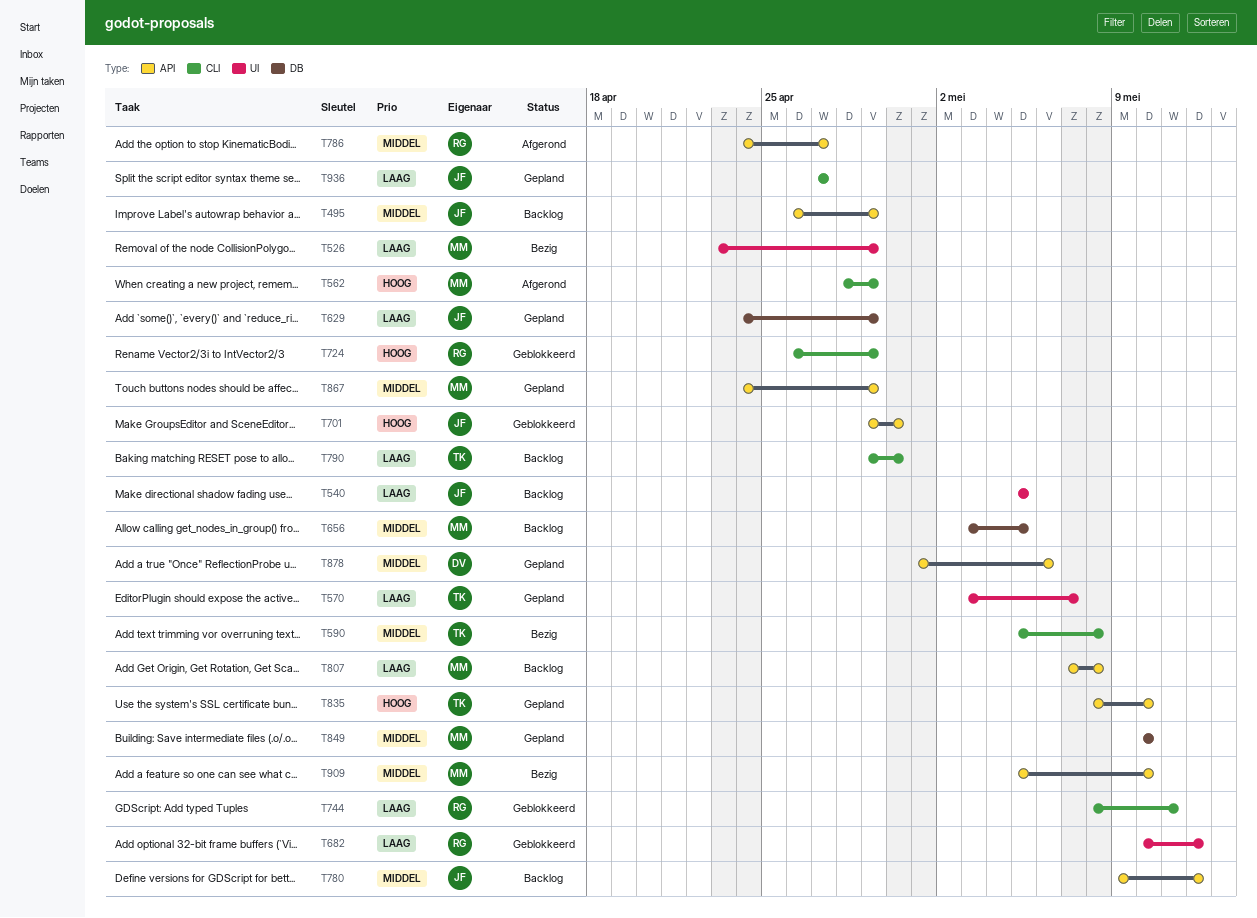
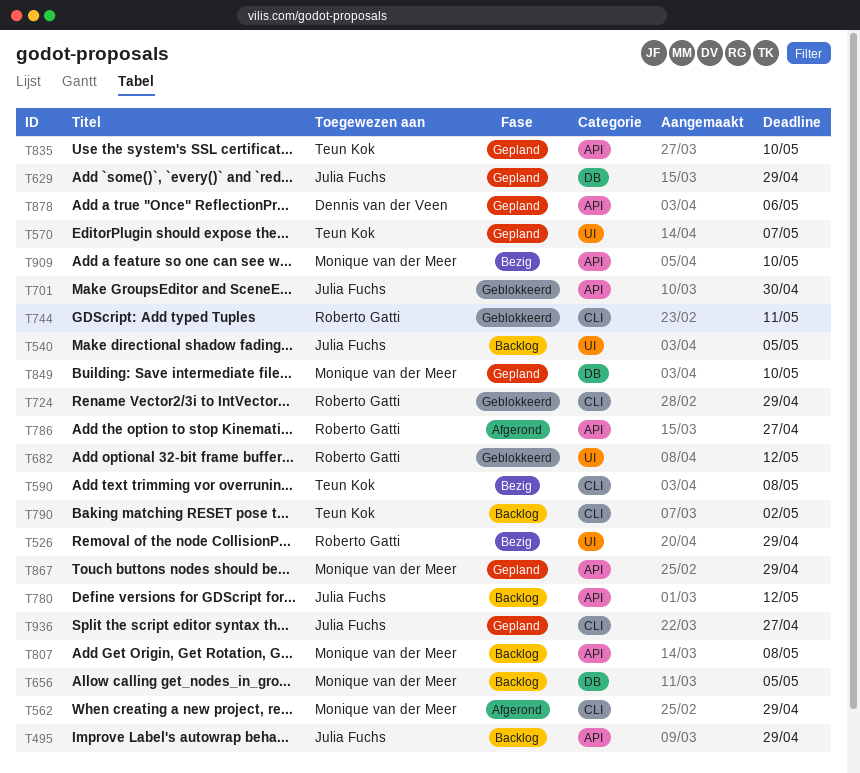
T526, owner: Monique van der Meer -> Roberto Gatti
T790, due: Apr 30 -> May 2

